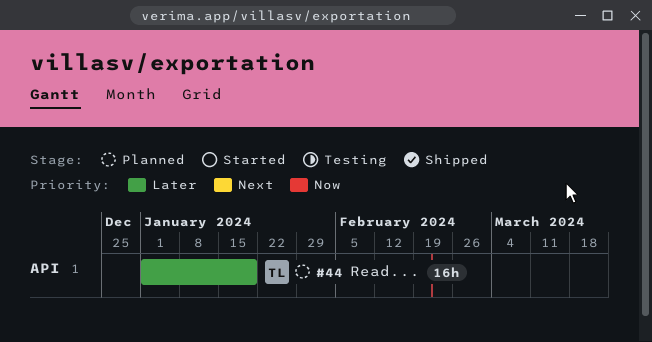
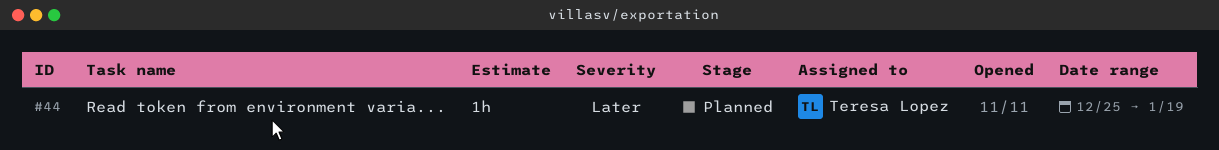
#44, estimate: 16h -> 1h
#44, start: Jan 1 -> Dec 25

